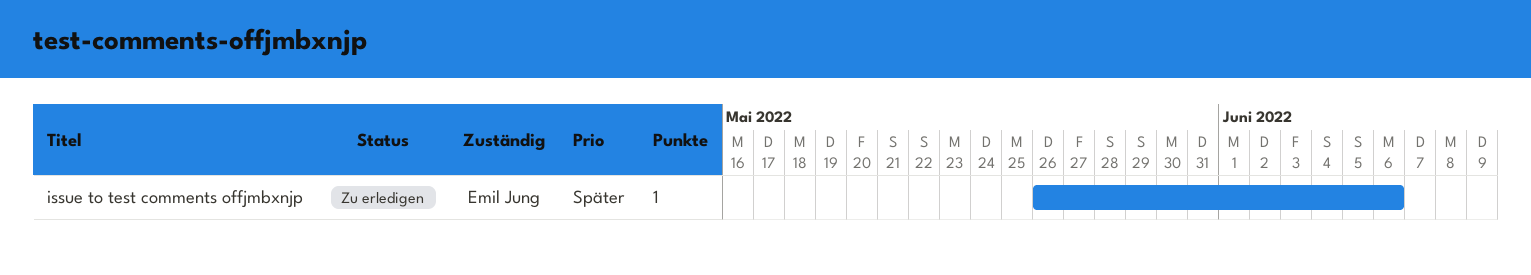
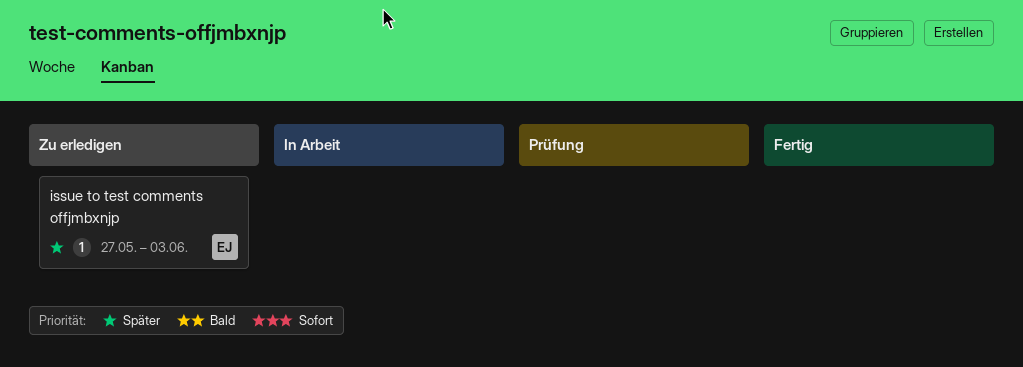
issue to test comments offjmbxnjp, start: May 26 -> May 27
issue to test comments offjmbxnjp, due: Jun 6 -> Jun 3

